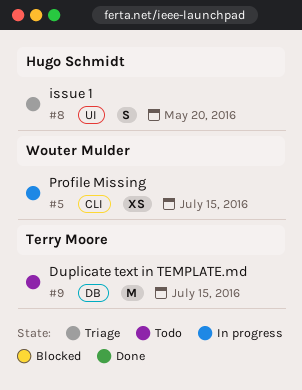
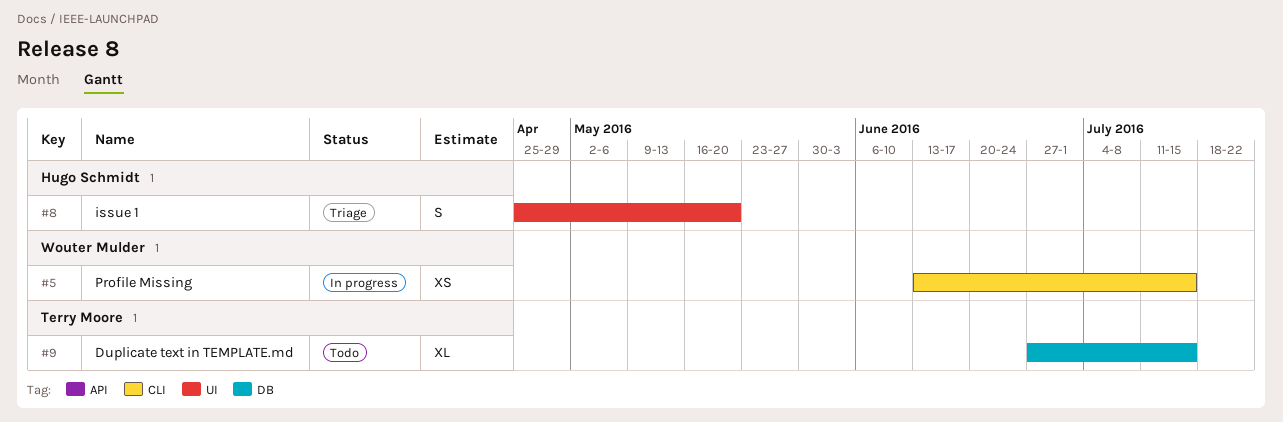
#9, estimate: M -> XL

